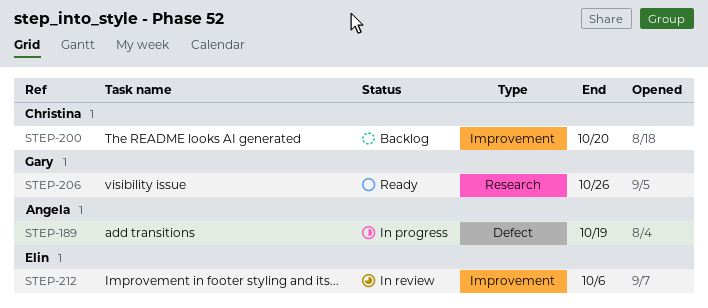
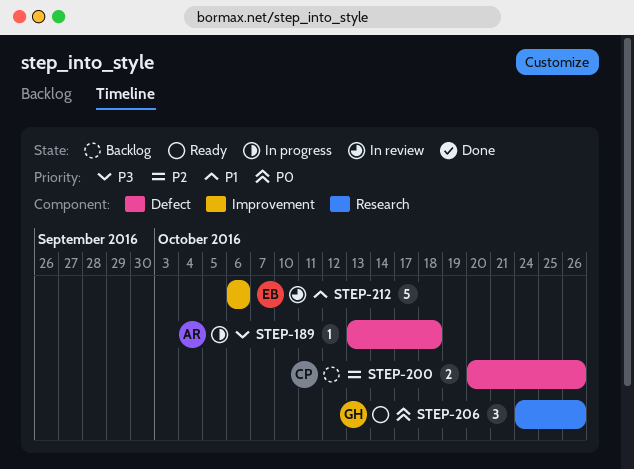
STEP-189, due: Oct 19 -> Oct 18
STEP-200, label: Improvement -> Defect
STEP-200, due: Oct 20 -> Oct 26

